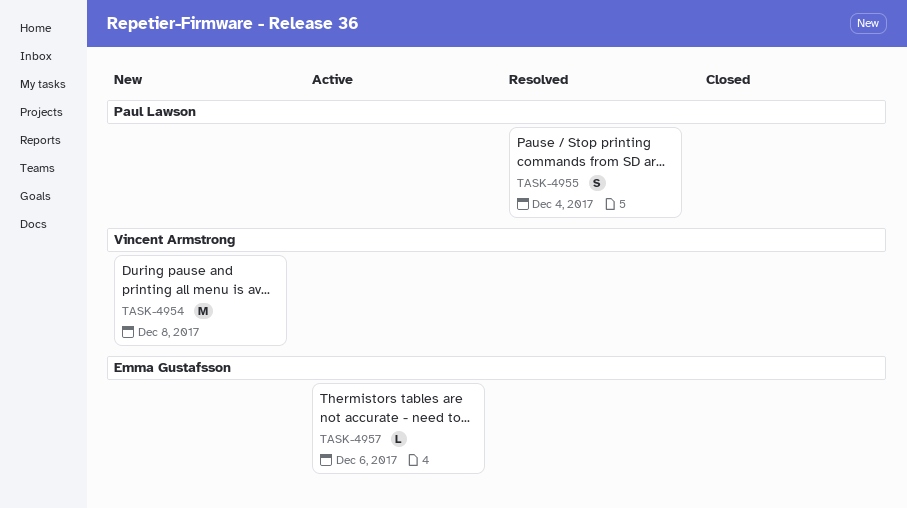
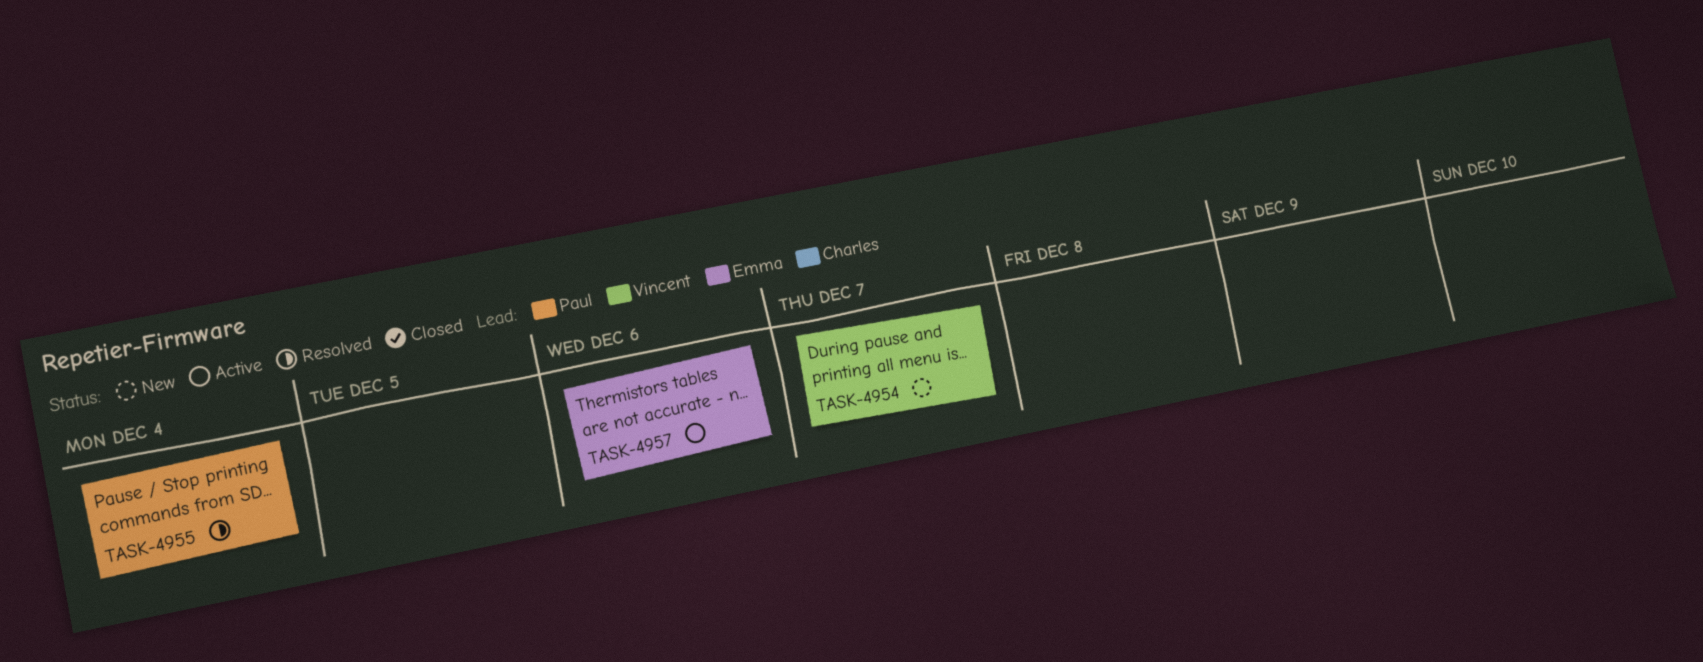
TASK-4954, due: Dec 8 -> Dec 7

